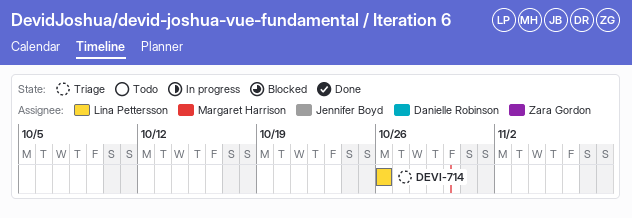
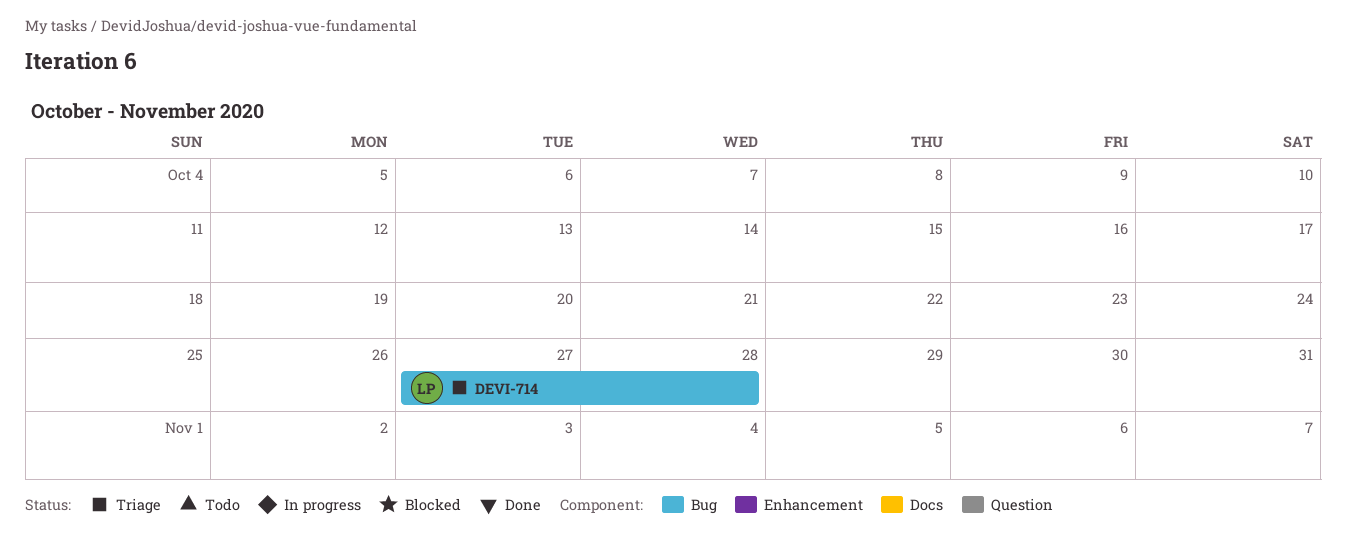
DEVI-714, start: Oct 26 -> Oct 27
DEVI-714, due: Oct 26 -> Oct 28

